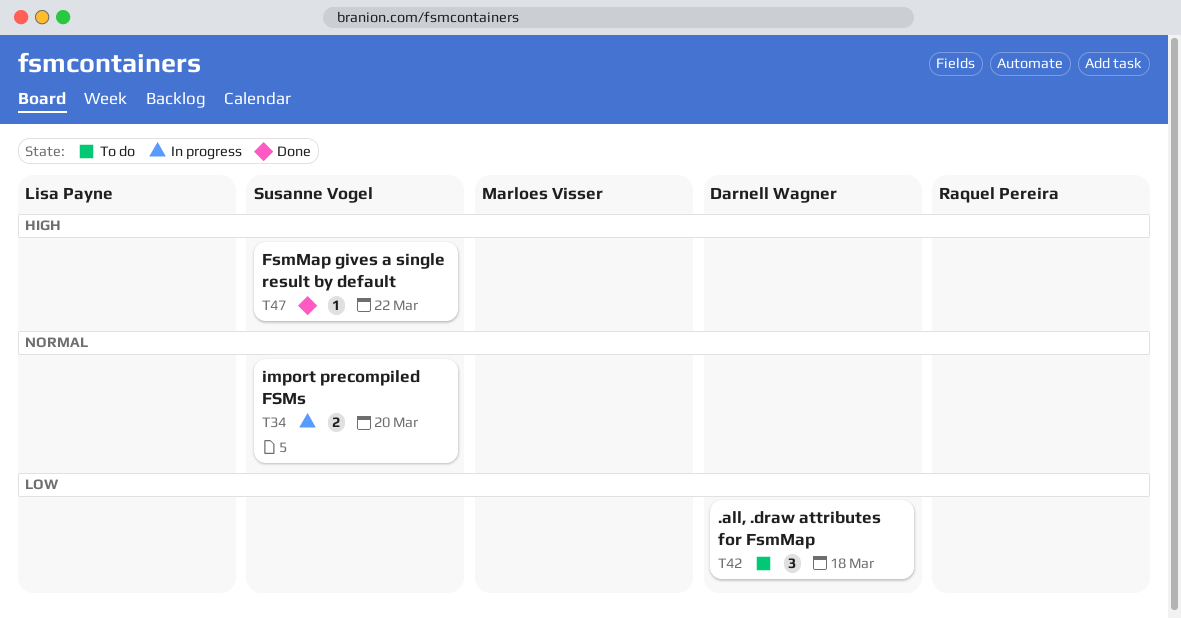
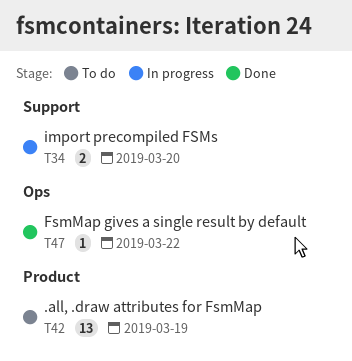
T42, estimate: 3 -> 13
T42, due: Mar 18 -> Mar 19

